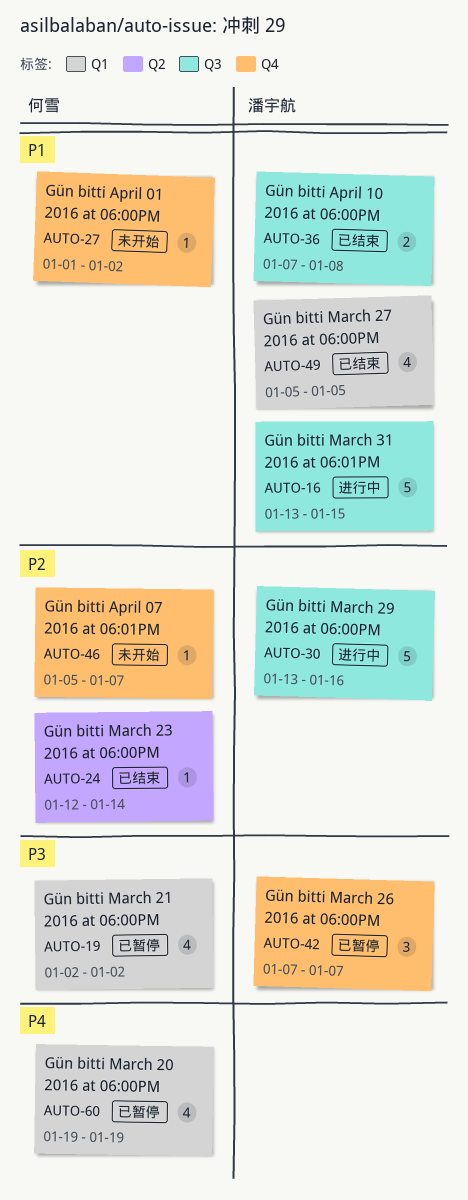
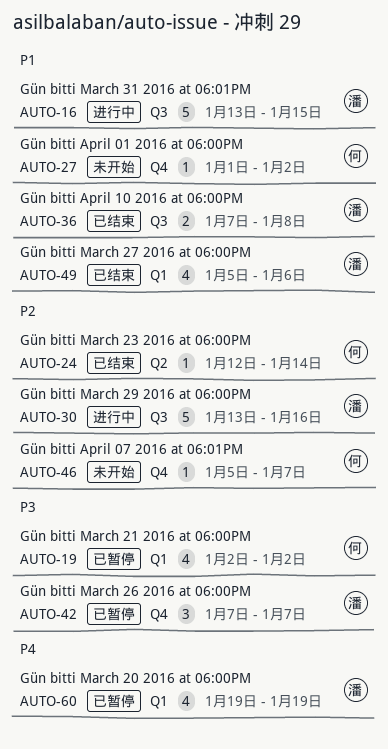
AUTO-49, due: Jan 5 -> Jan 6
AUTO-60, owner: 何雪 -> 潘宇航

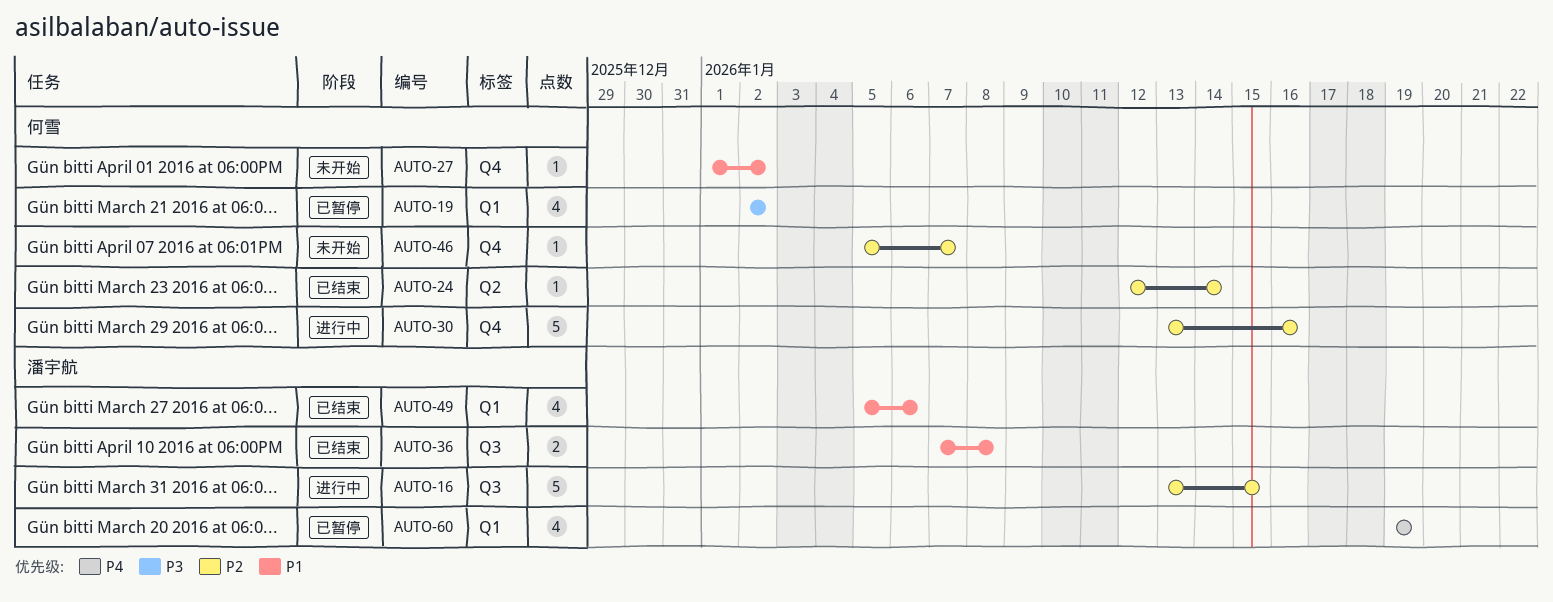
AUTO-16, priority: P1 -> P2
AUTO-30, owner: 潘宇航 -> 何雪
AUTO-30, label: Q3 -> Q4
AUTO-42: present -> none

